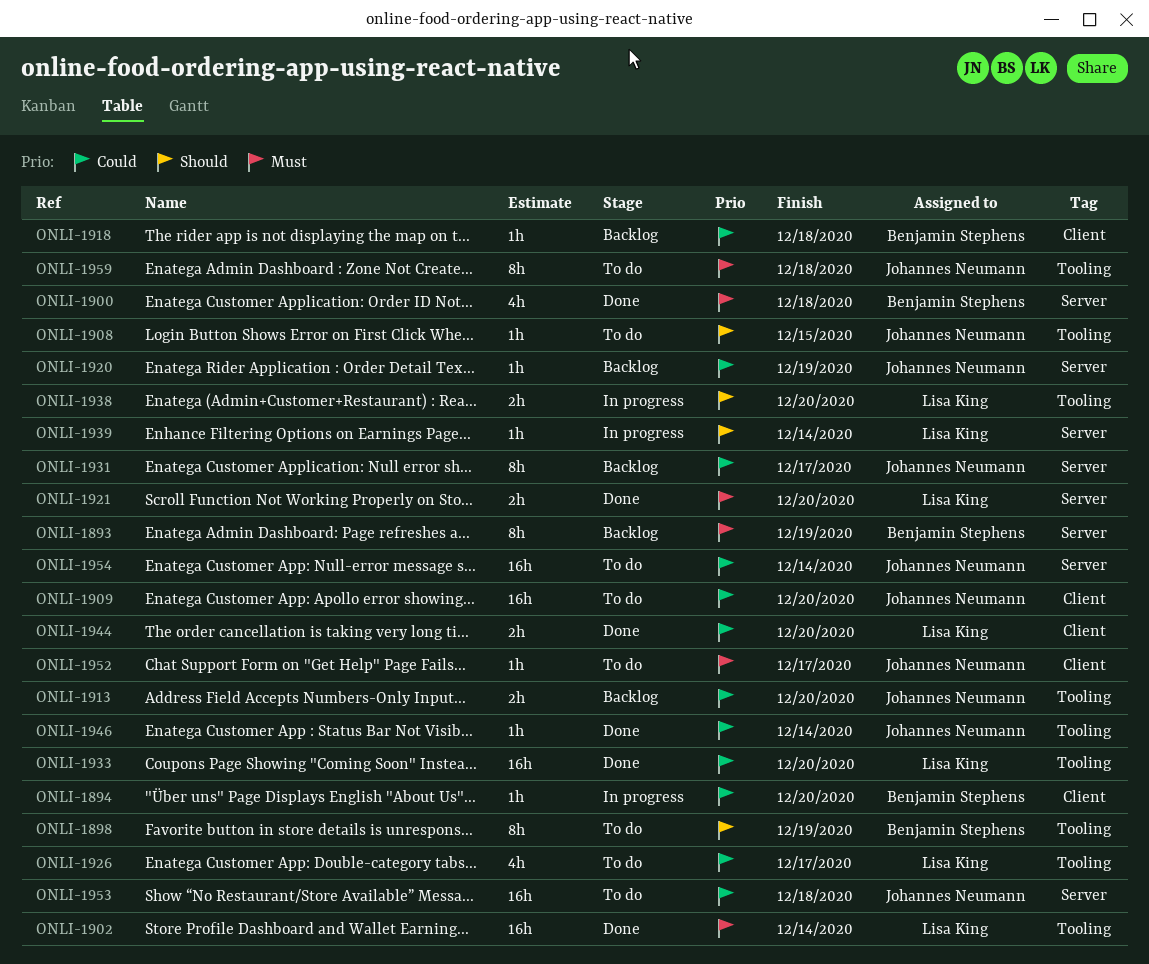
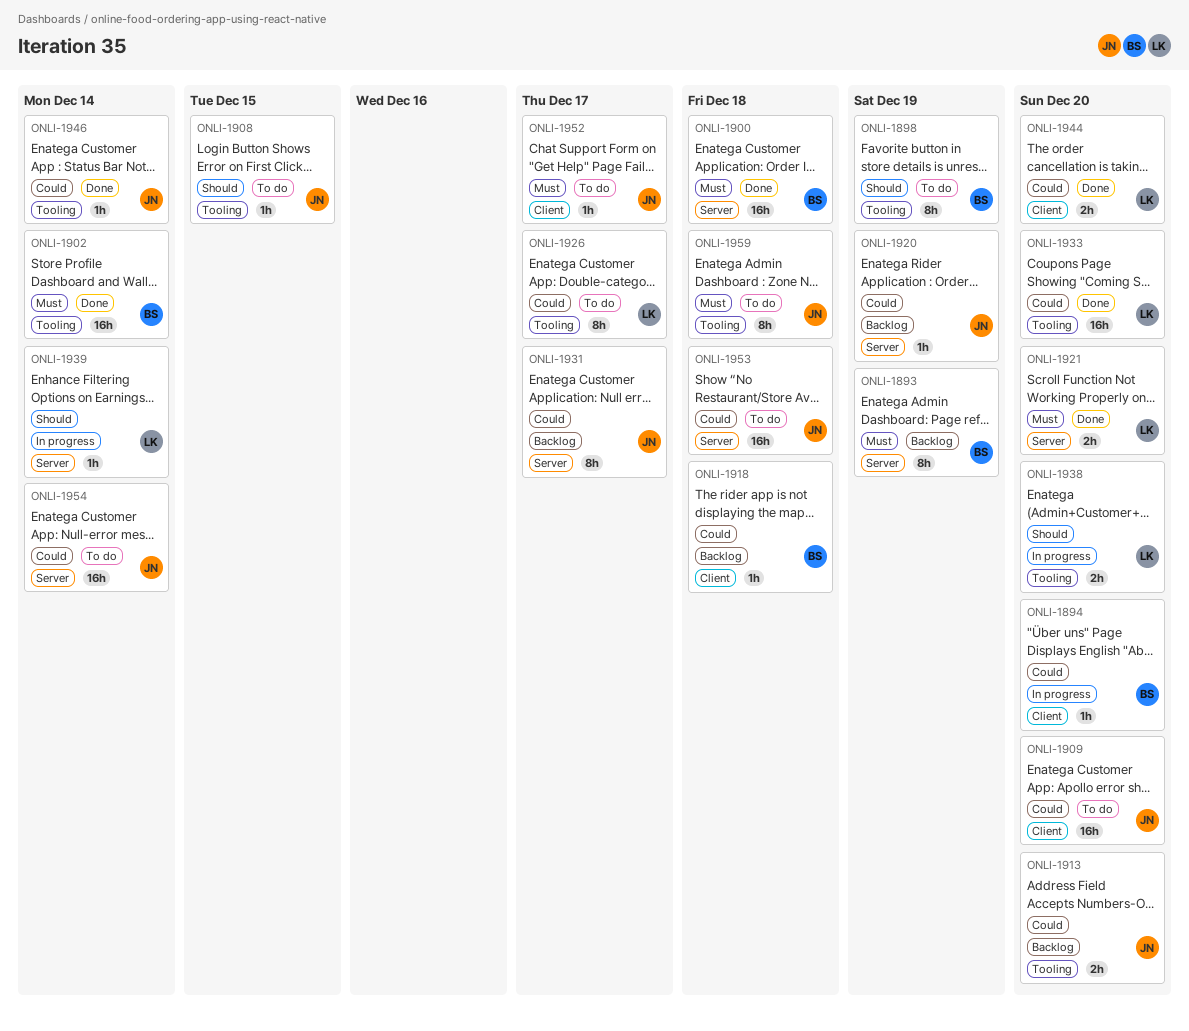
ONLI-1900, estimate: 4h -> 16h
ONLI-1902, owner: Lisa King -> Benjamin Stephens
ONLI-1926, estimate: 4h -> 8h

